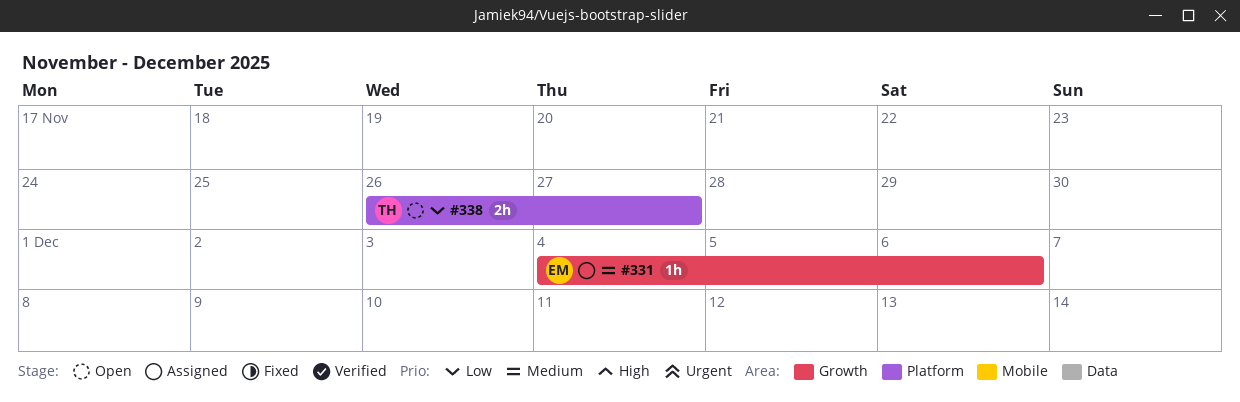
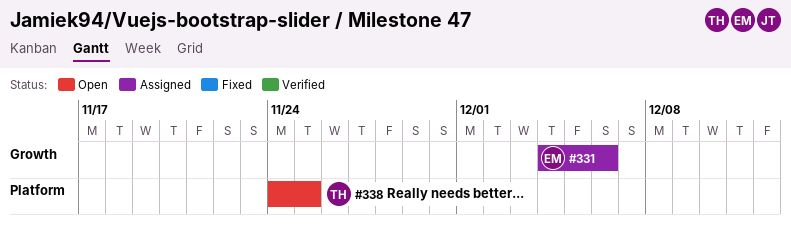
#338, start: Nov 26 -> Nov 24
#338, due: Nov 27 -> Nov 25

